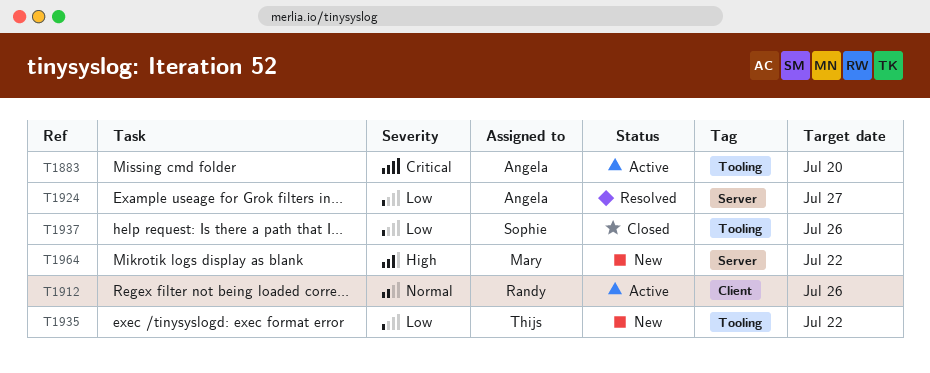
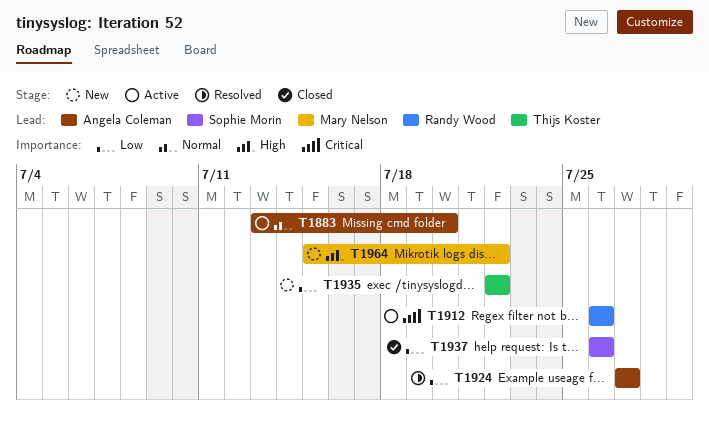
T1883, priority: Critical -> Normal
T1912, priority: Normal -> Critical

